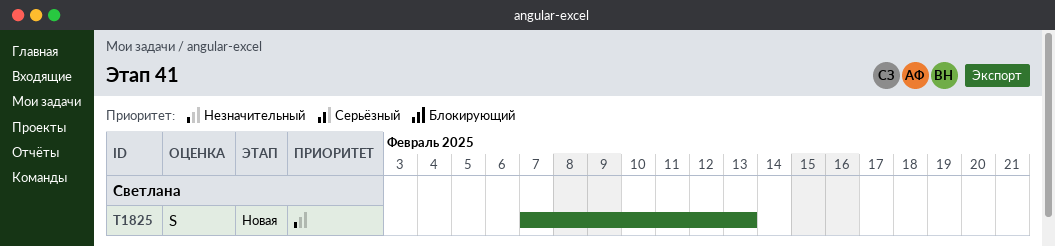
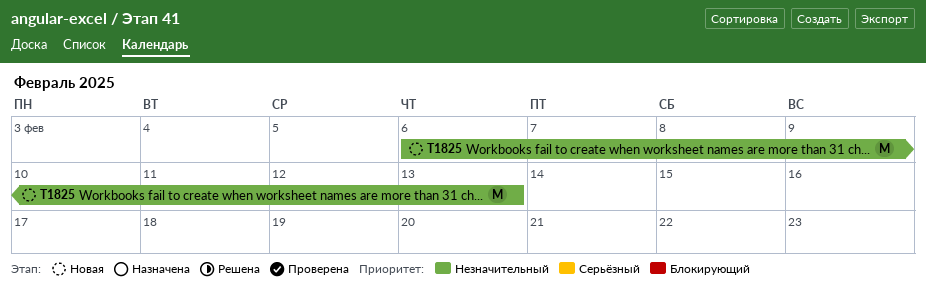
T1825, estimate: S -> M
T1825, start: Feb 7 -> Feb 6

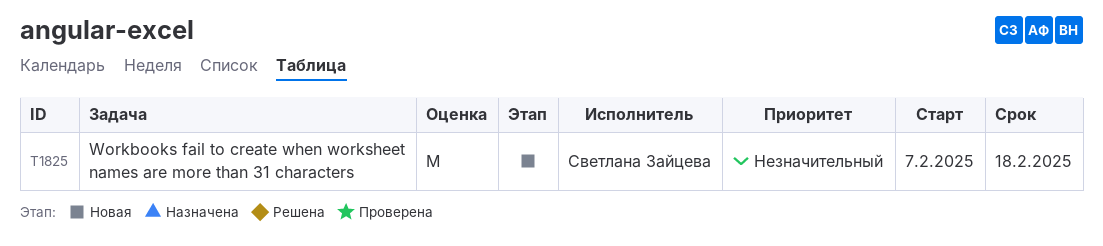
T1825, start: Feb 6 -> Feb 7
T1825, due: Feb 13 -> Feb 18

